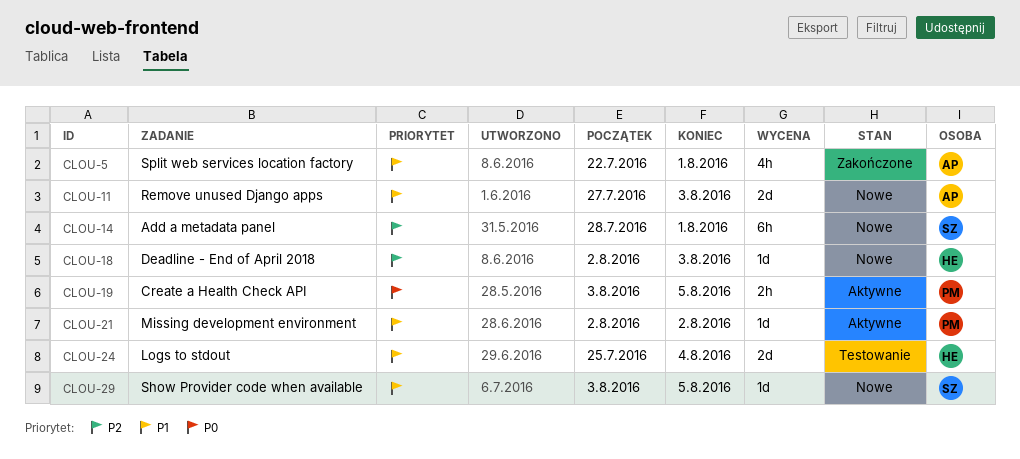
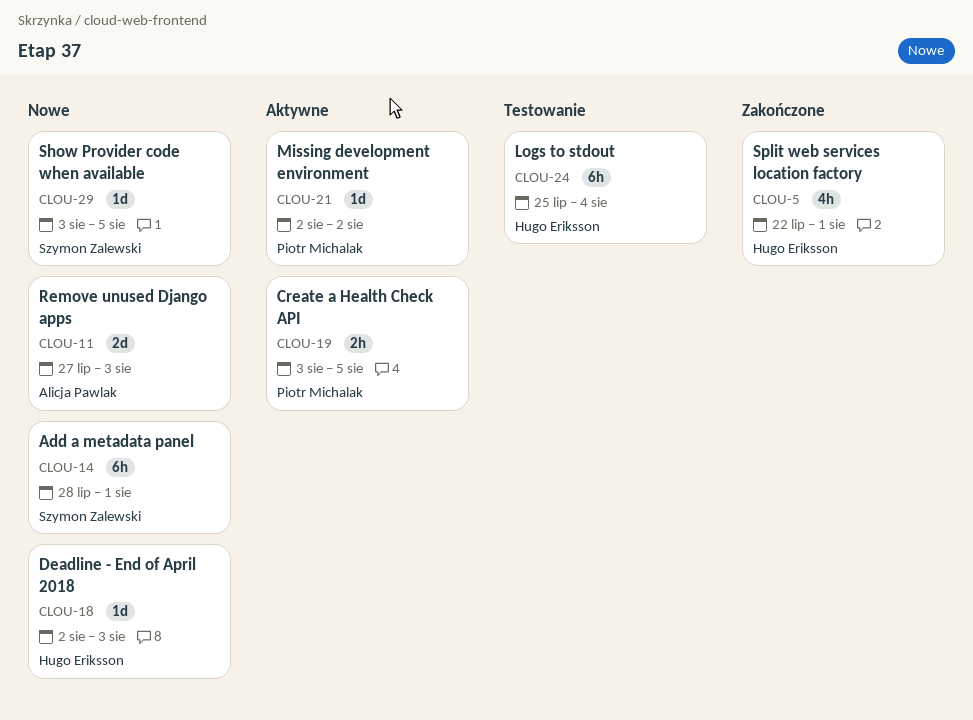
CLOU-5, owner: Alicja Pawlak -> Hugo Eriksson
CLOU-24, estimate: 2d -> 6h

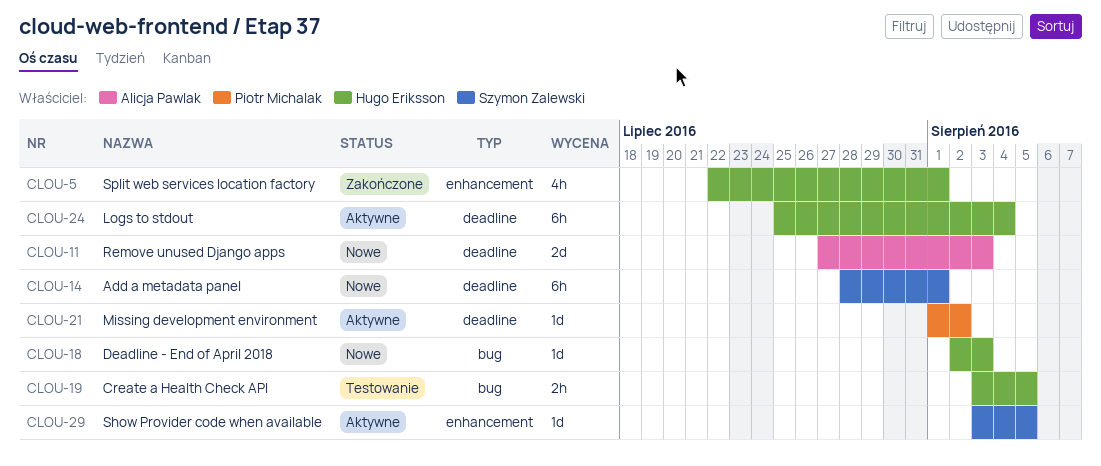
CLOU-19, status: Aktywne -> Testowanie
CLOU-19, owner: Piotr Michalak -> Hugo Eriksson
CLOU-21, start: Aug 2 -> Aug 1
CLOU-24, status: Testowanie -> Aktywne
CLOU-29, status: Nowe -> Aktywne

